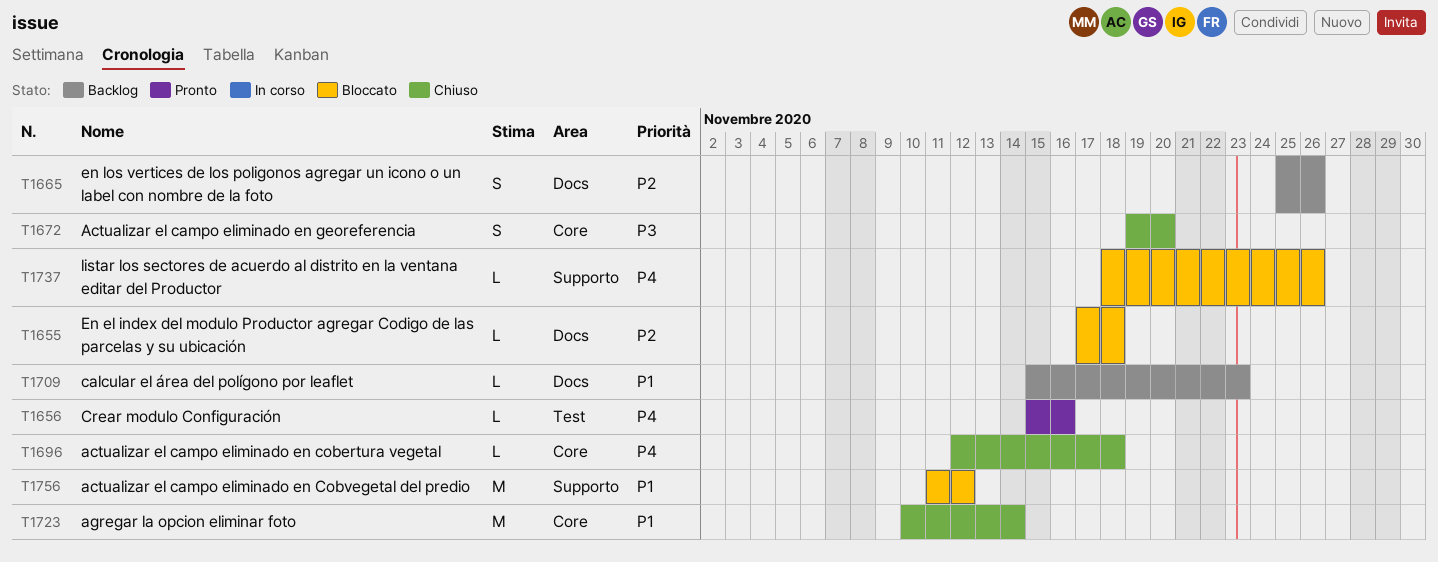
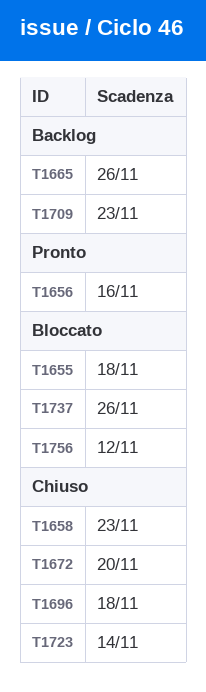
T1658: none -> present

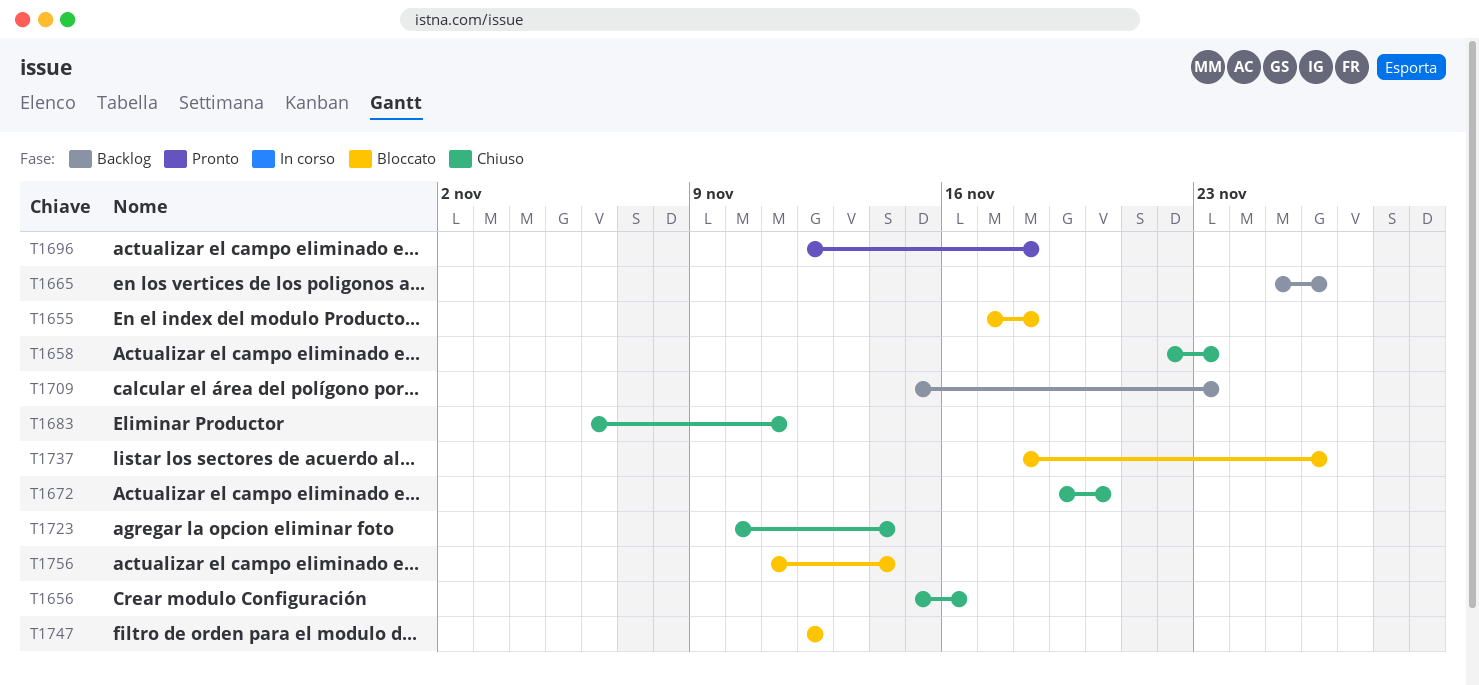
T1656, status: Pronto -> Chiuso
T1683: none -> present
T1696, status: Chiuso -> Pronto
T1747: none -> present
T1756, due: Nov 12 -> Nov 14

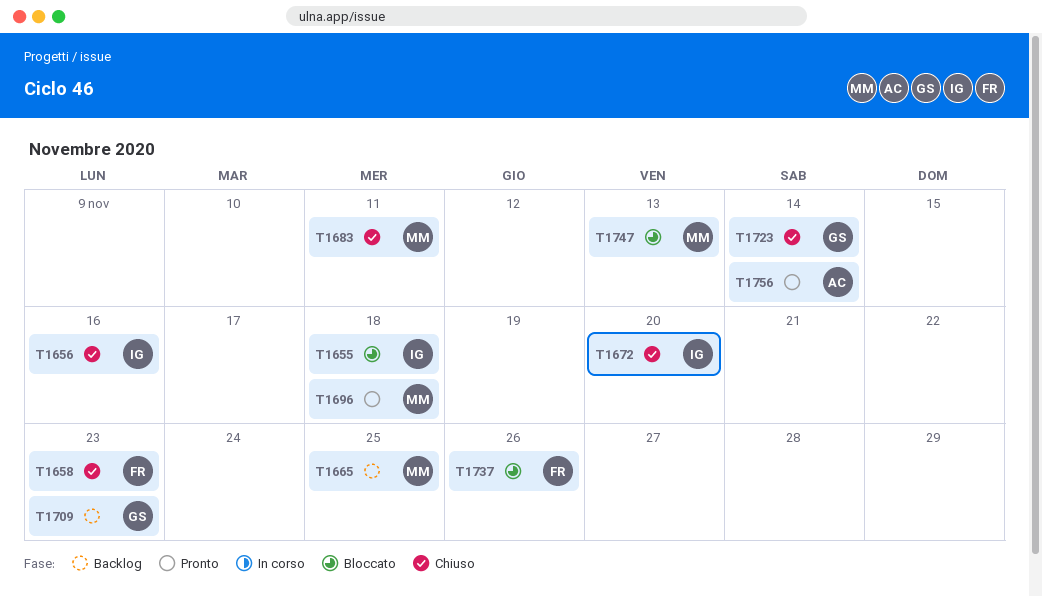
T1665, due: Nov 26 -> Nov 25
T1747, due: Nov 12 -> Nov 13
T1756, status: Bloccato -> Pronto

